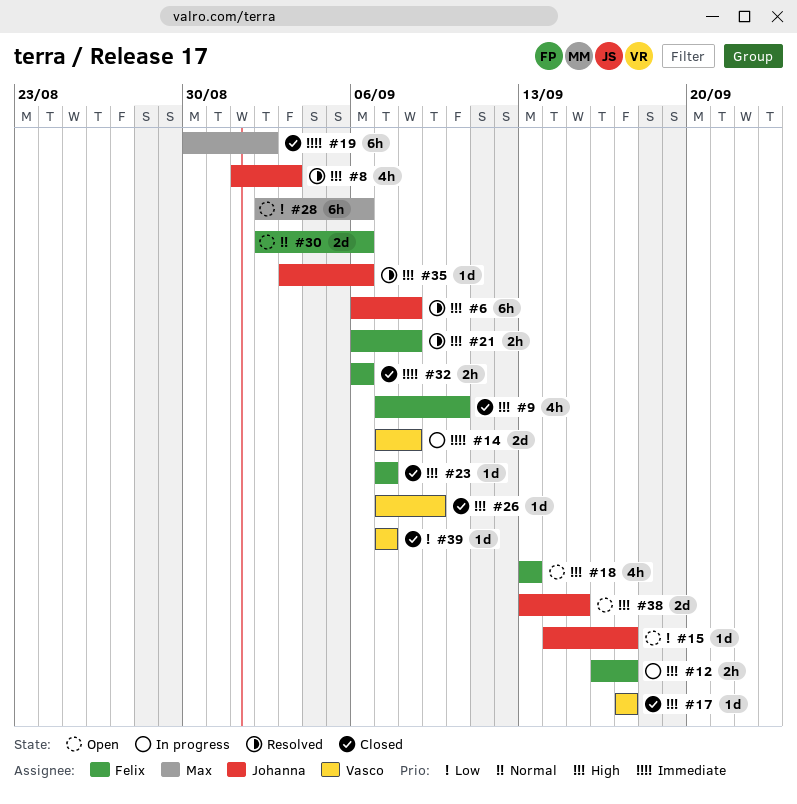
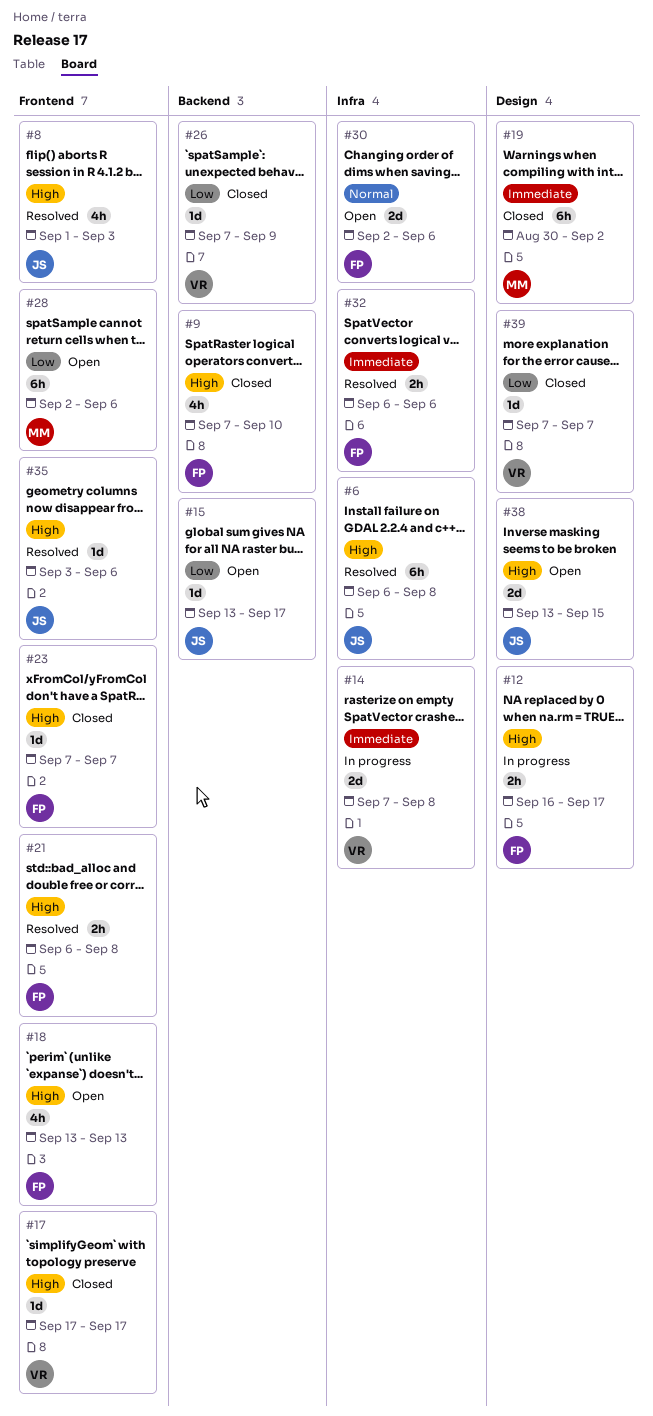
#15, start: Sep 14 -> Sep 13
#26, priority: High -> Low
#32, status: Closed -> Resolved

